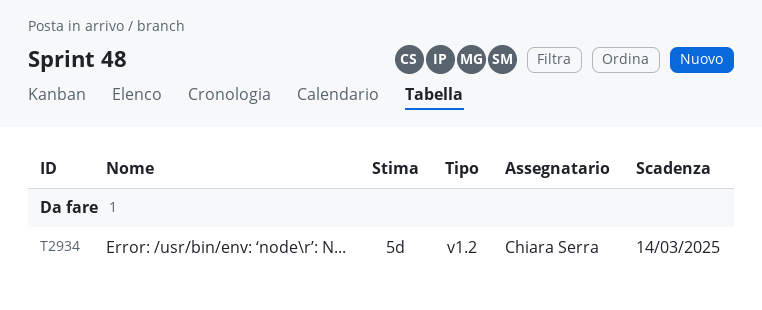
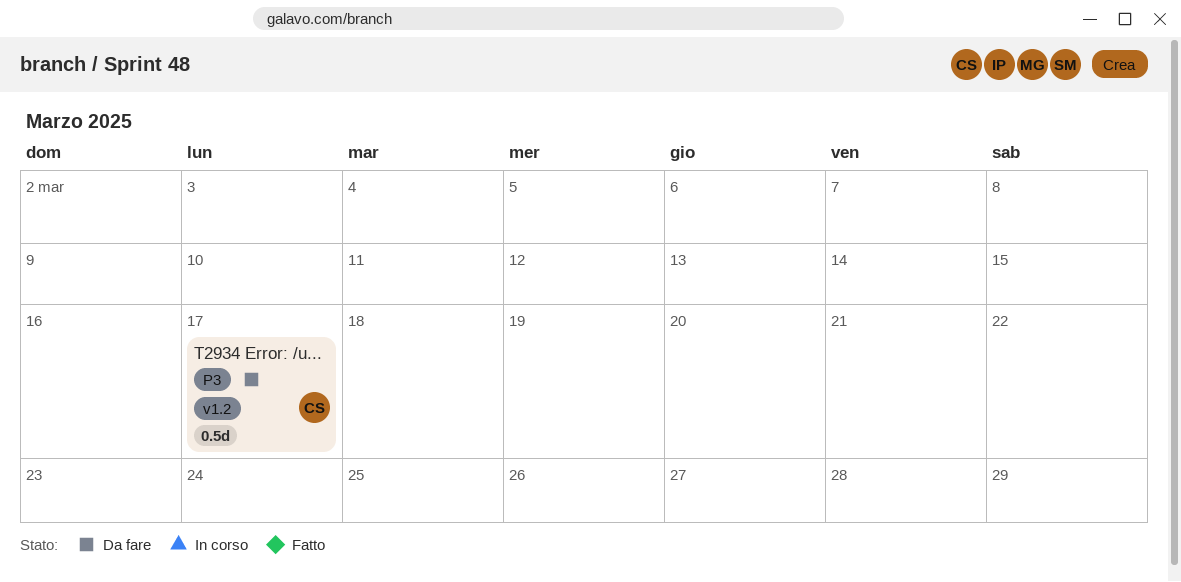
T2934, estimate: 5d -> 0.5d
T2934, due: Mar 14 -> Mar 17

